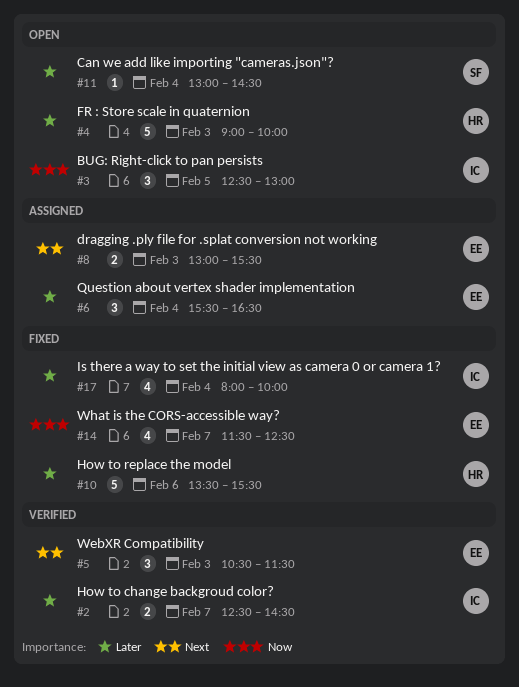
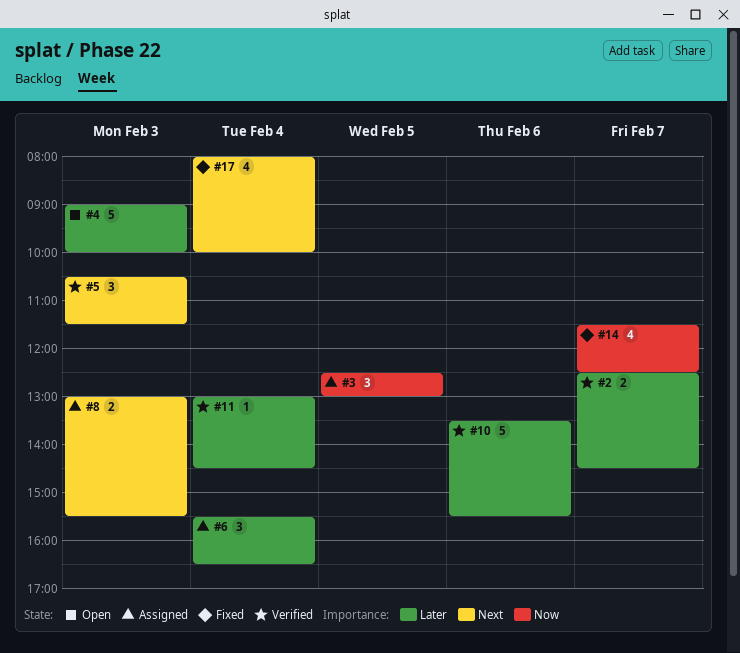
#3, status: Open -> Assigned
#10, status: Fixed -> Verified
#11, status: Open -> Verified
#17, priority: Later -> Next

